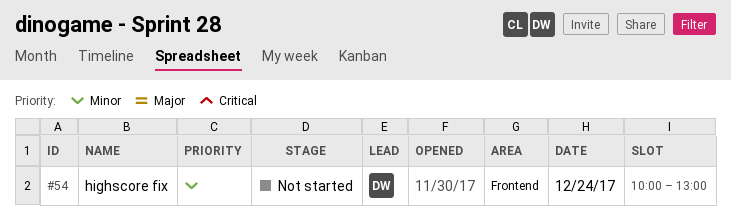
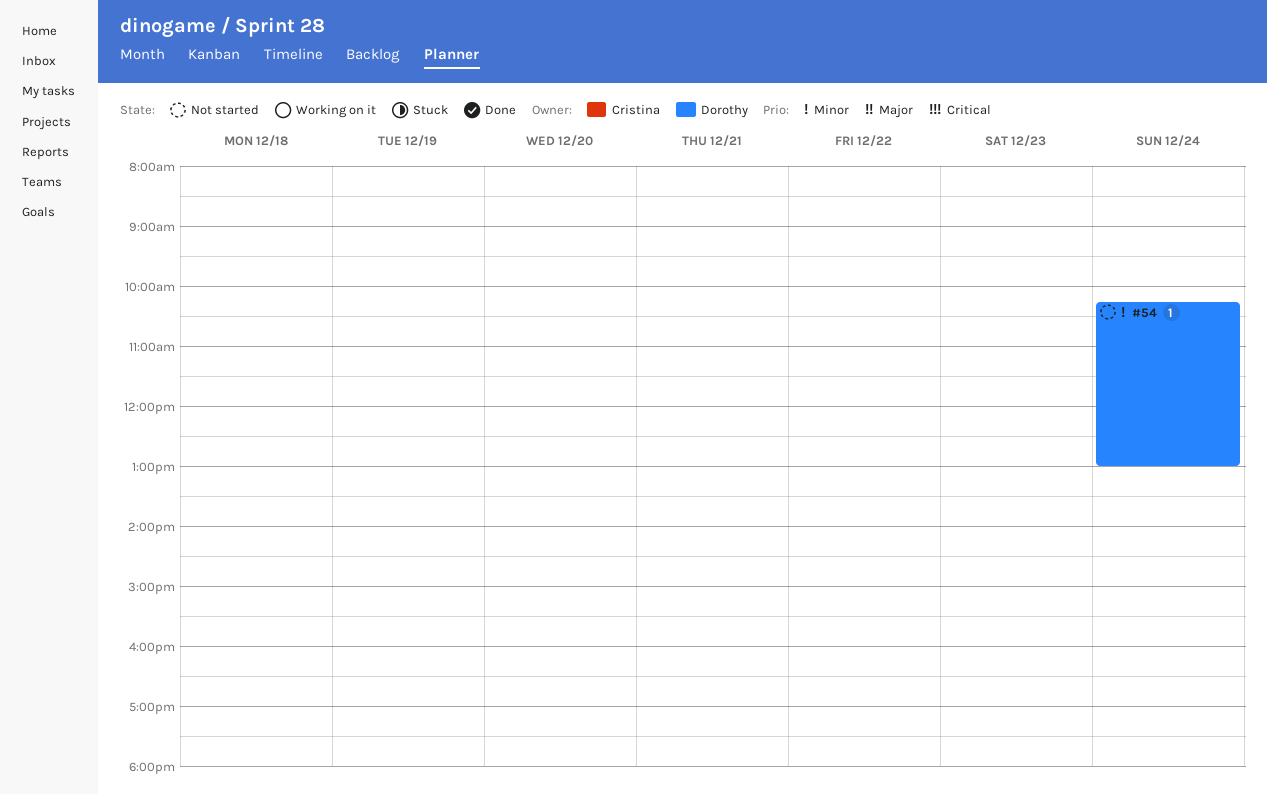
#54, begins: 10:00 -> 10:15

